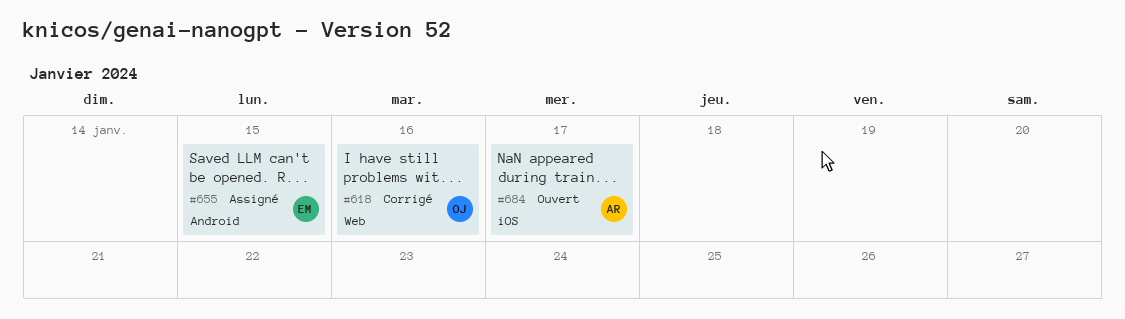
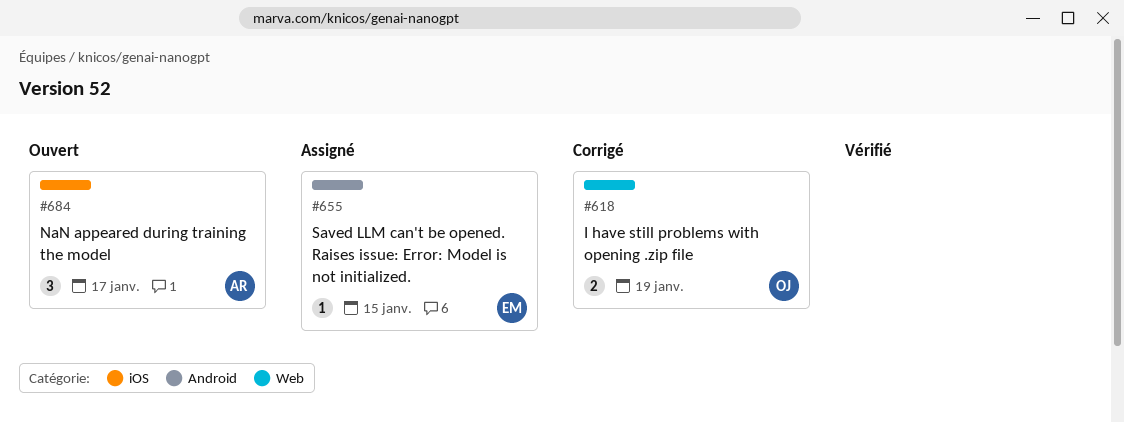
#618, due: Jan 16 -> Jan 19

